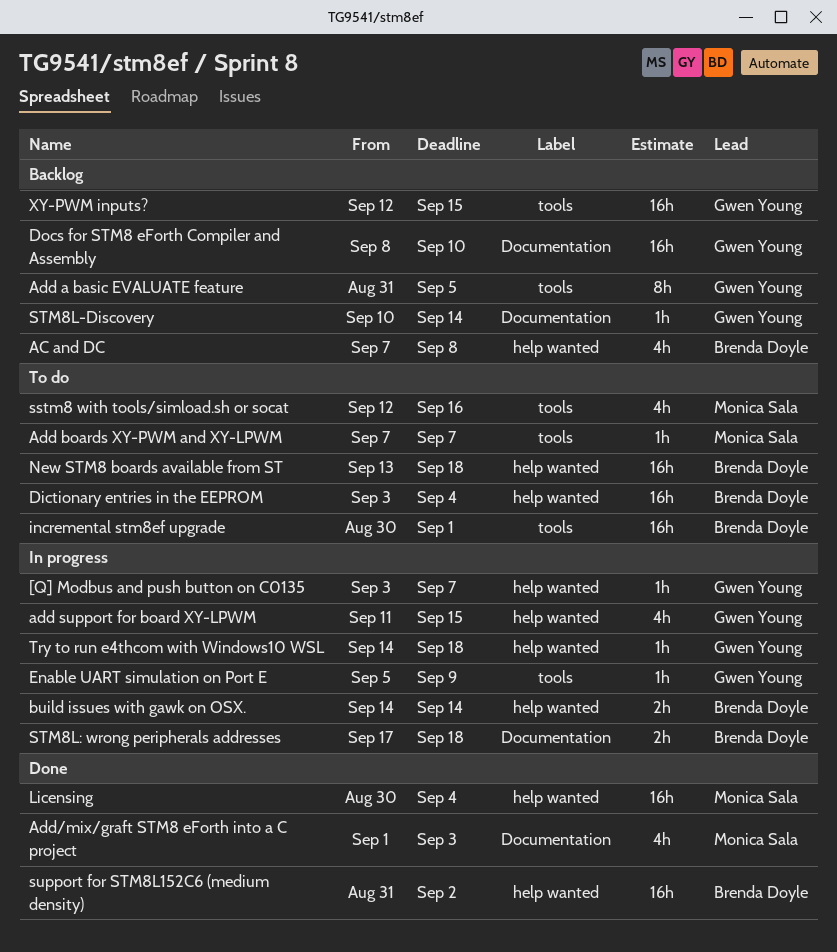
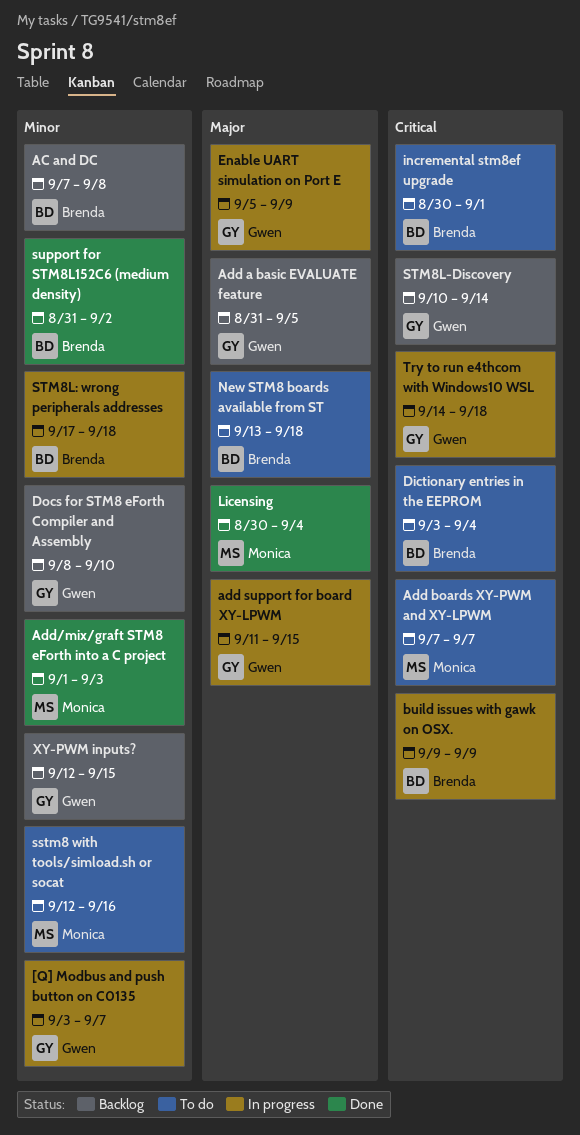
build issues with gawk on OSX., start: Sep 14 -> Sep 9
build issues with gawk on OSX., due: Sep 14 -> Sep 9

